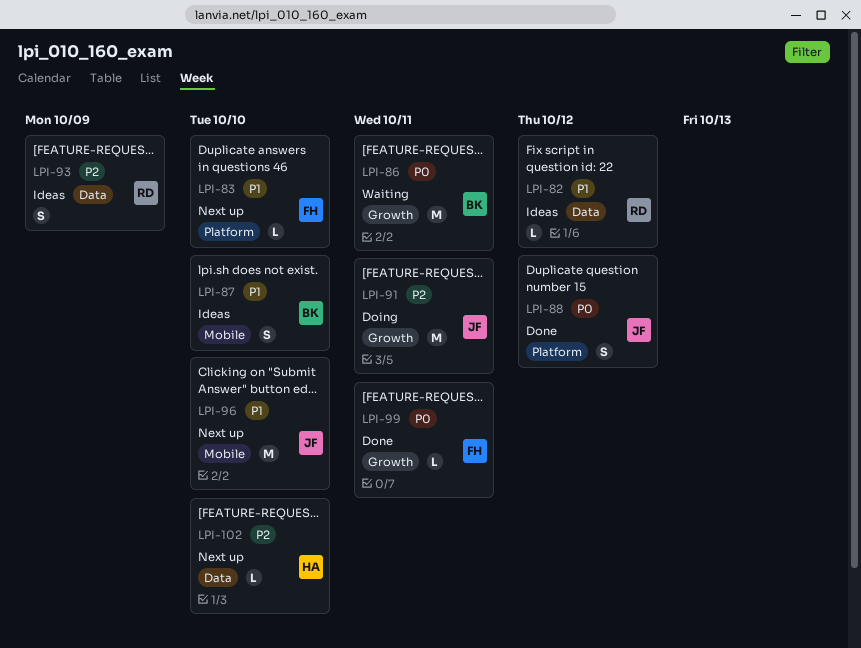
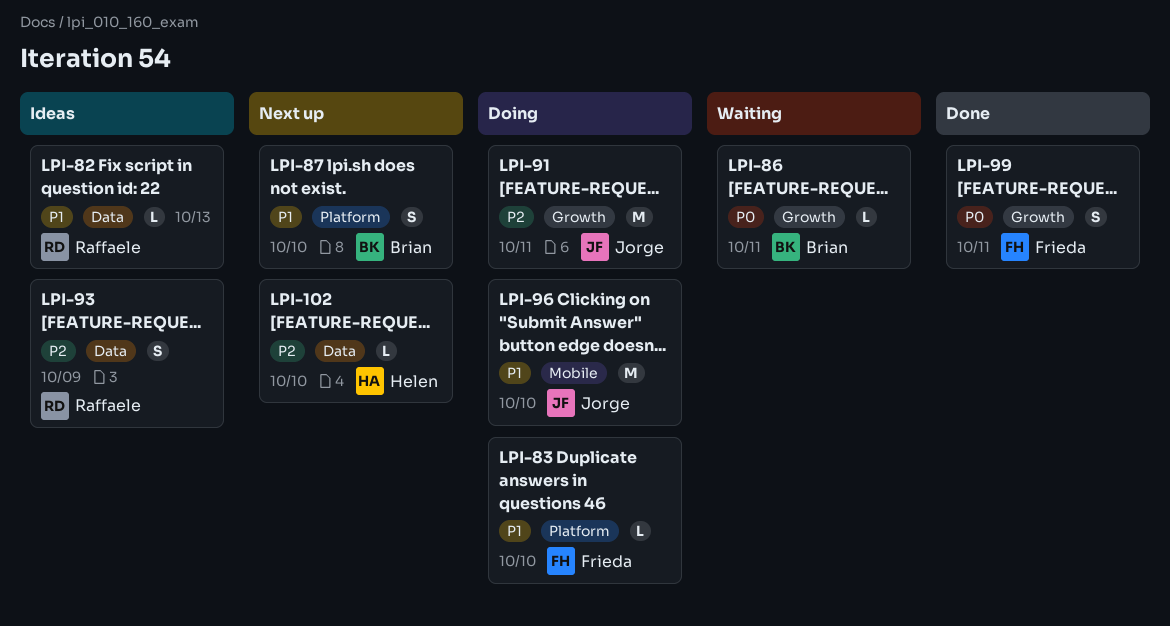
LPI-82, due: Oct 12 -> Oct 13
LPI-83, status: Next up -> Doing
LPI-86, estimate: M -> L
LPI-87, status: Ideas -> Next up
LPI-87, label: Mobile -> Platform
LPI-88: present -> none
LPI-96, status: Next up -> Doing
LPI-99, estimate: L -> S

